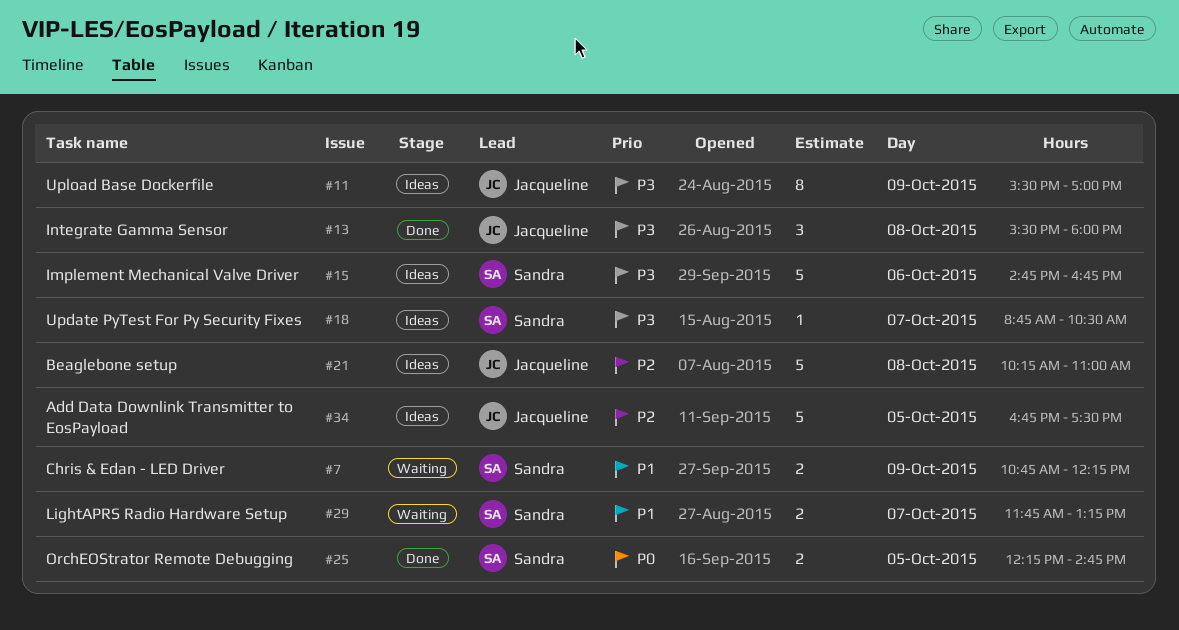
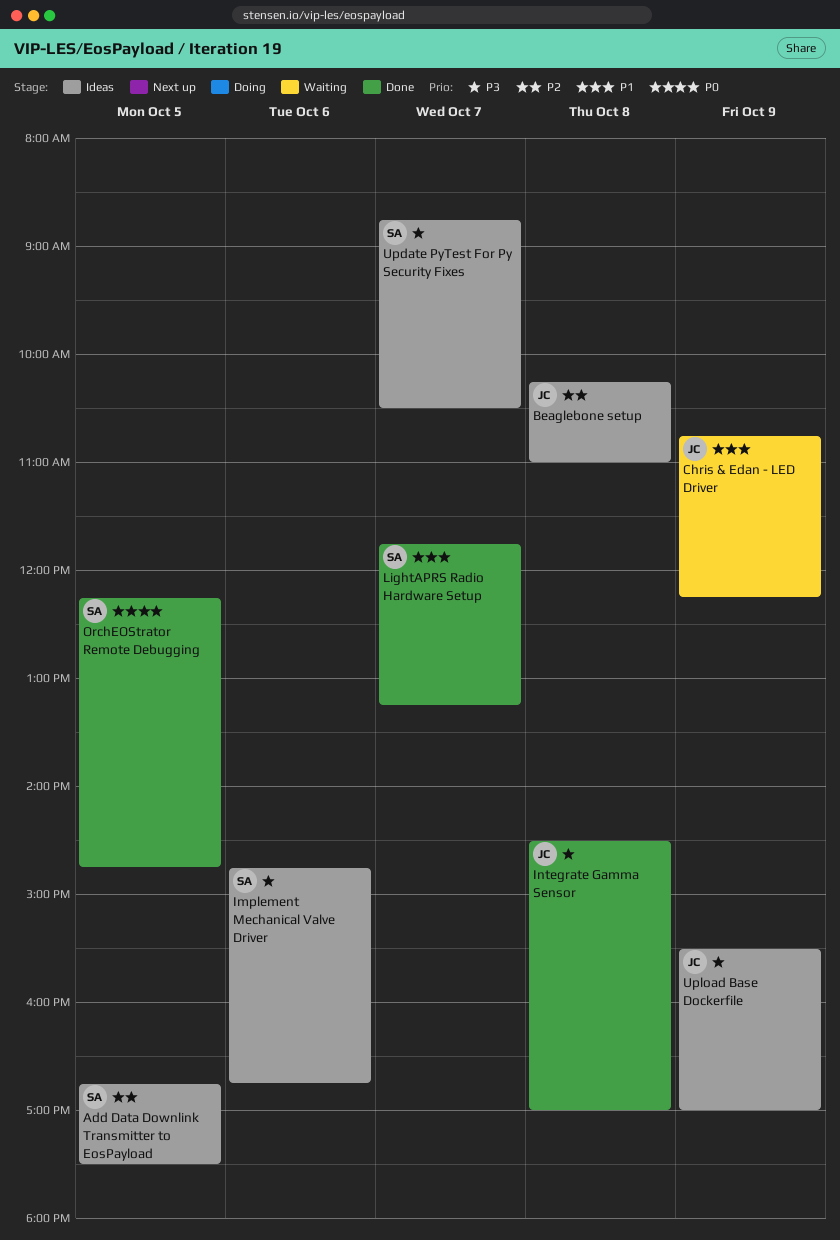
Add Data Downlink Transmitter to EosPayload, owner: Jacqueline -> Sandra
Chris & Edan - LED Driver, owner: Sandra -> Jacqueline
Integrate Gamma Sensor, begins: 15:30 -> 14:30
Integrate Gamma Sensor, ends: 18:00 -> 17:00
LightAPRS Radio Hardware Setup, status: Waiting -> Done

